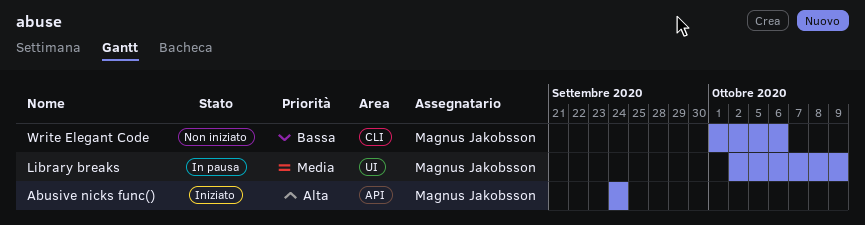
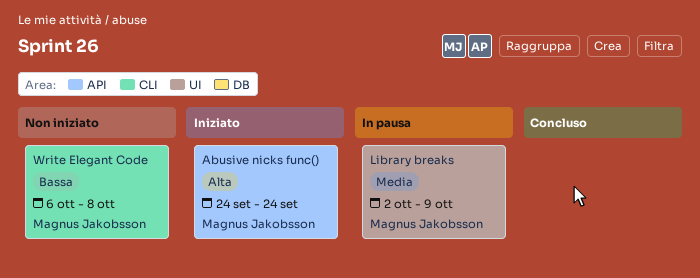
Write Elegant Code, start: Oct 1 -> Oct 6
Write Elegant Code, due: Oct 6 -> Oct 8

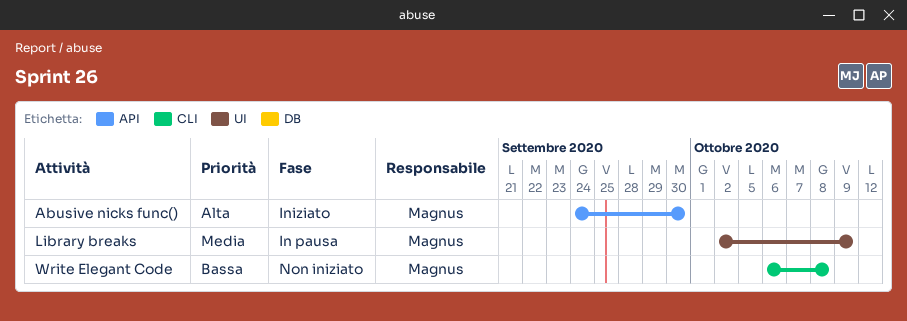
Abusive nicks func(), due: Sep 24 -> Sep 30

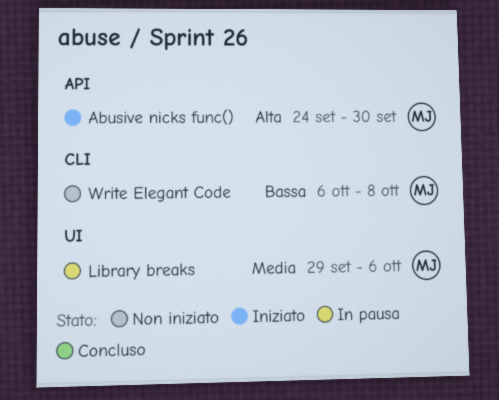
Library breaks, start: Oct 2 -> Sep 29
Library breaks, due: Oct 9 -> Oct 6

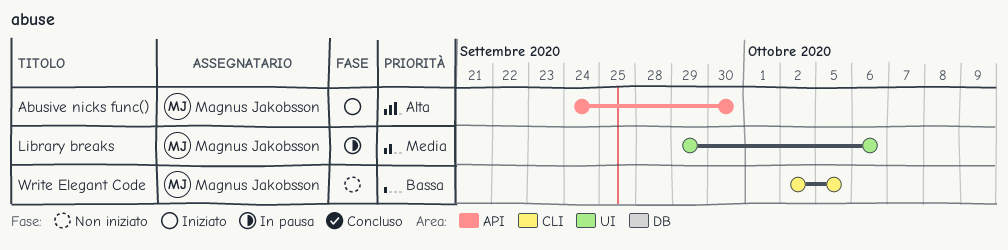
Write Elegant Code, start: Oct 6 -> Oct 2
Write Elegant Code, due: Oct 8 -> Oct 5

